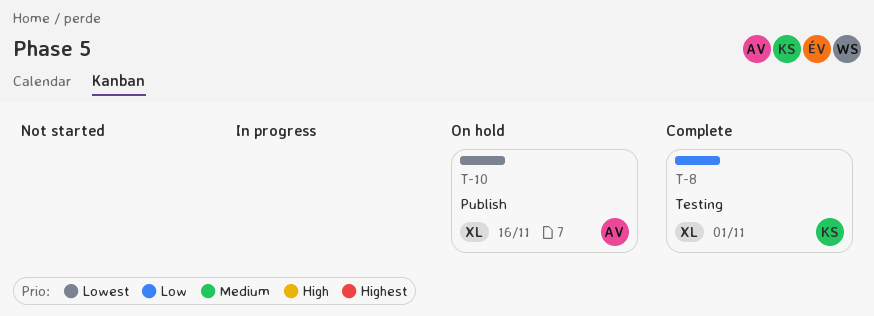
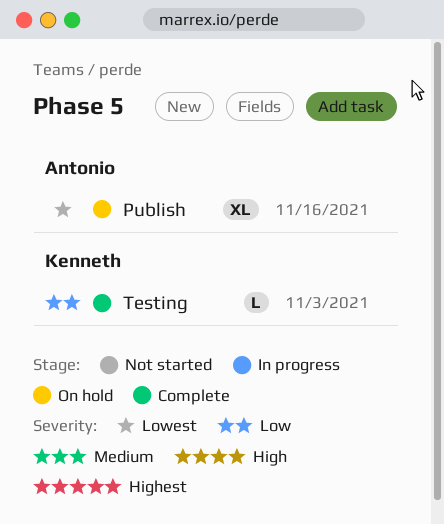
Testing, estimate: XL -> L
Testing, due: Nov 1 -> Nov 3

